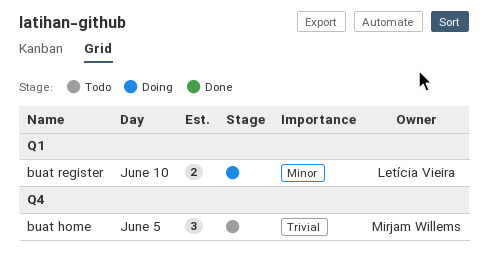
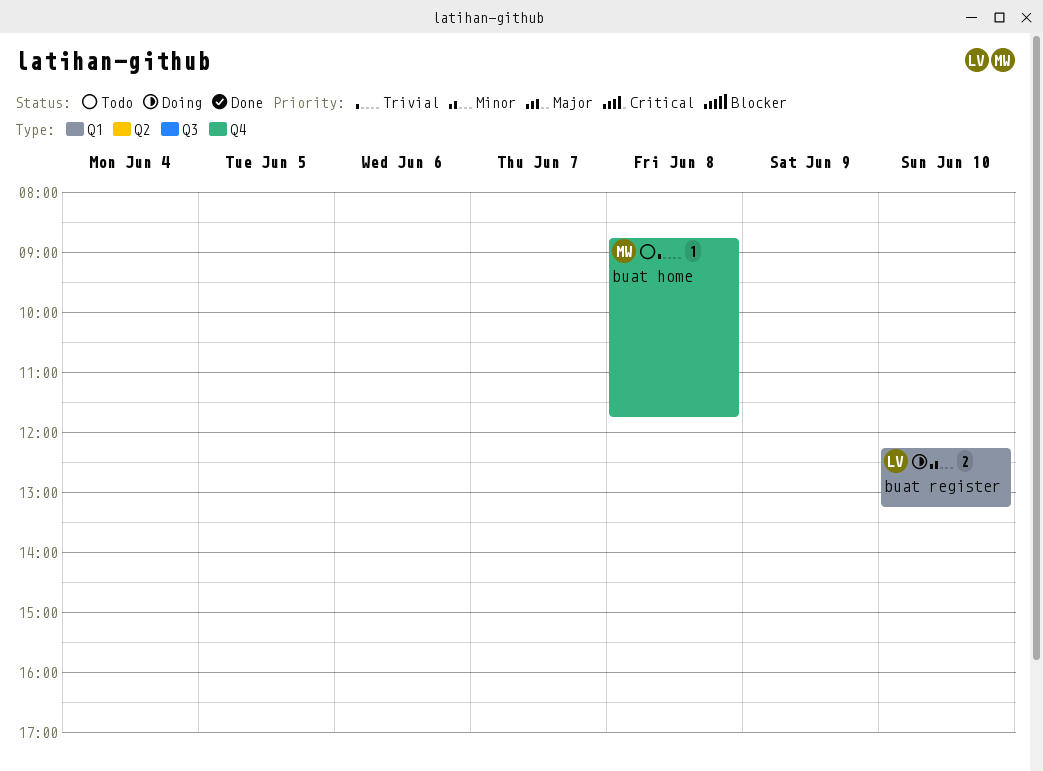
buat home, estimate: 3 -> 1
buat home, day: Jun 5 -> Jun 8

